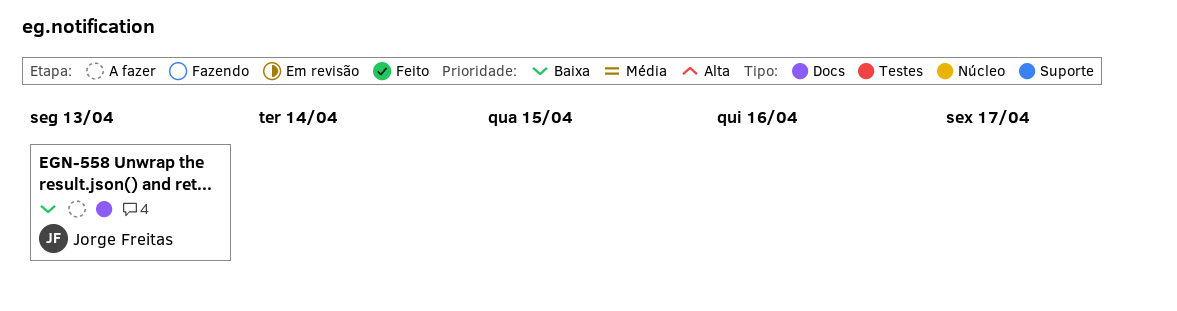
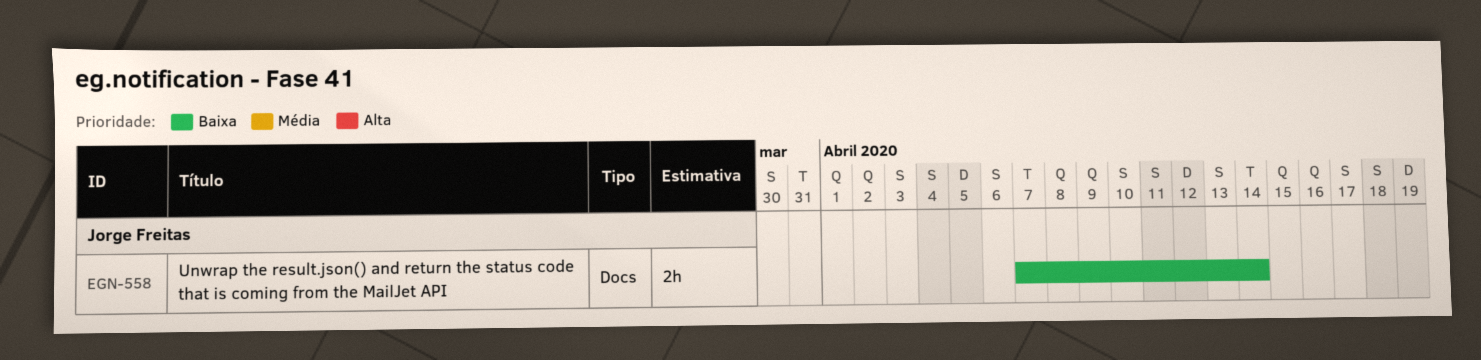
EGN-558, due: Apr 13 -> Apr 14

